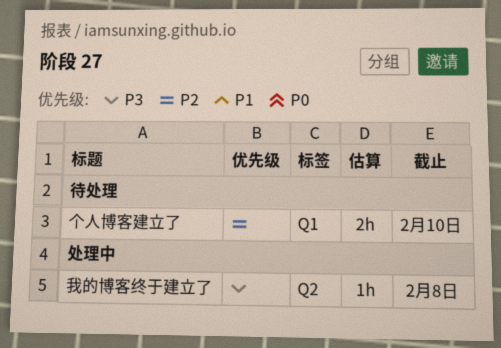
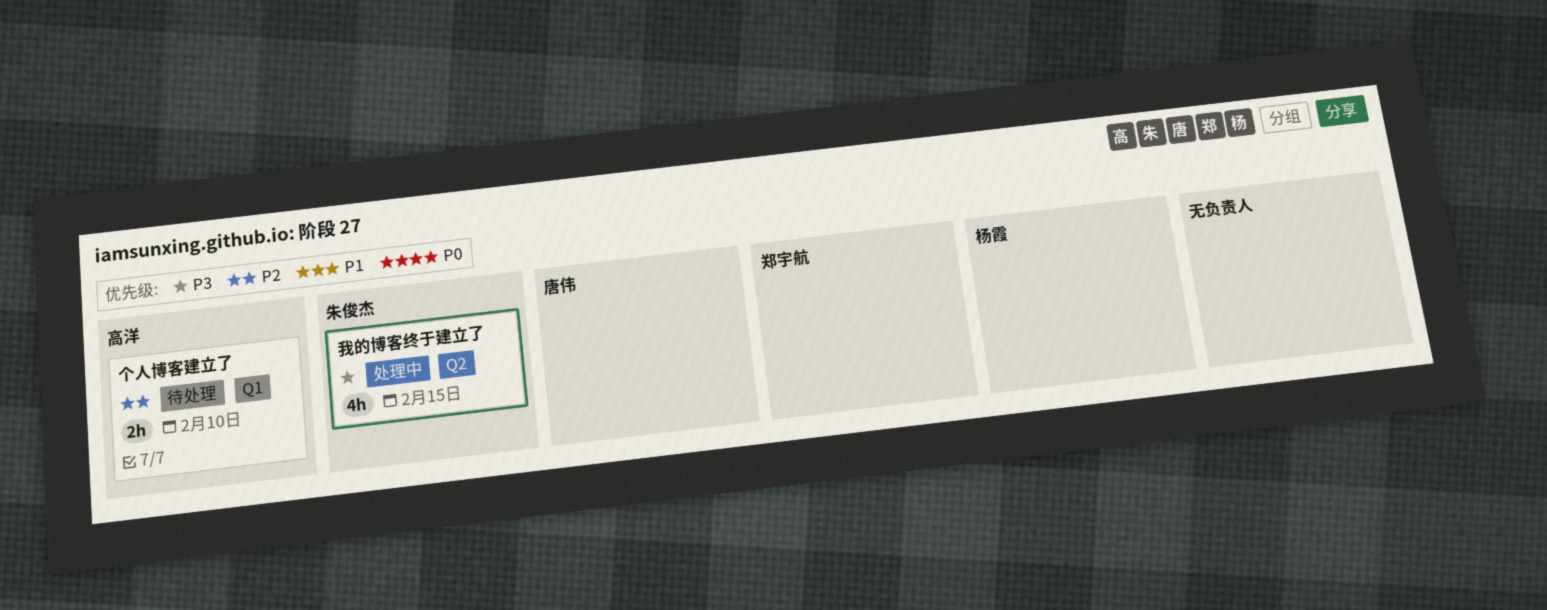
我的博客终于建立了, estimate: 1h -> 4h
我的博客终于建立了, due: Feb 8 -> Feb 15

